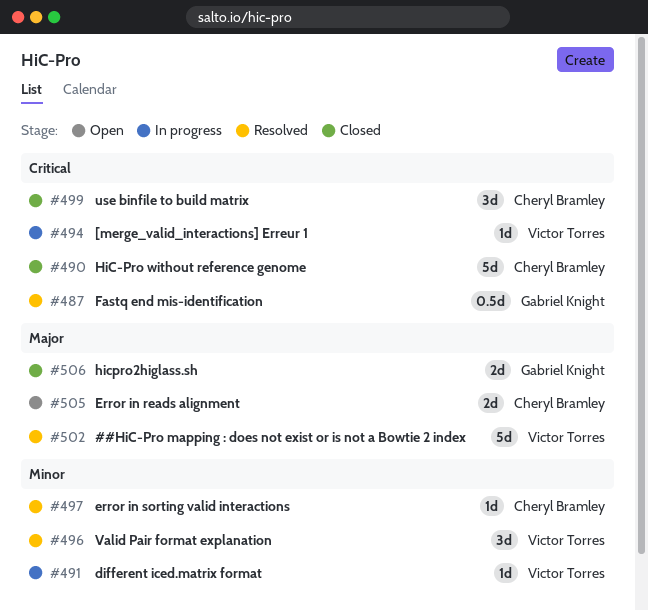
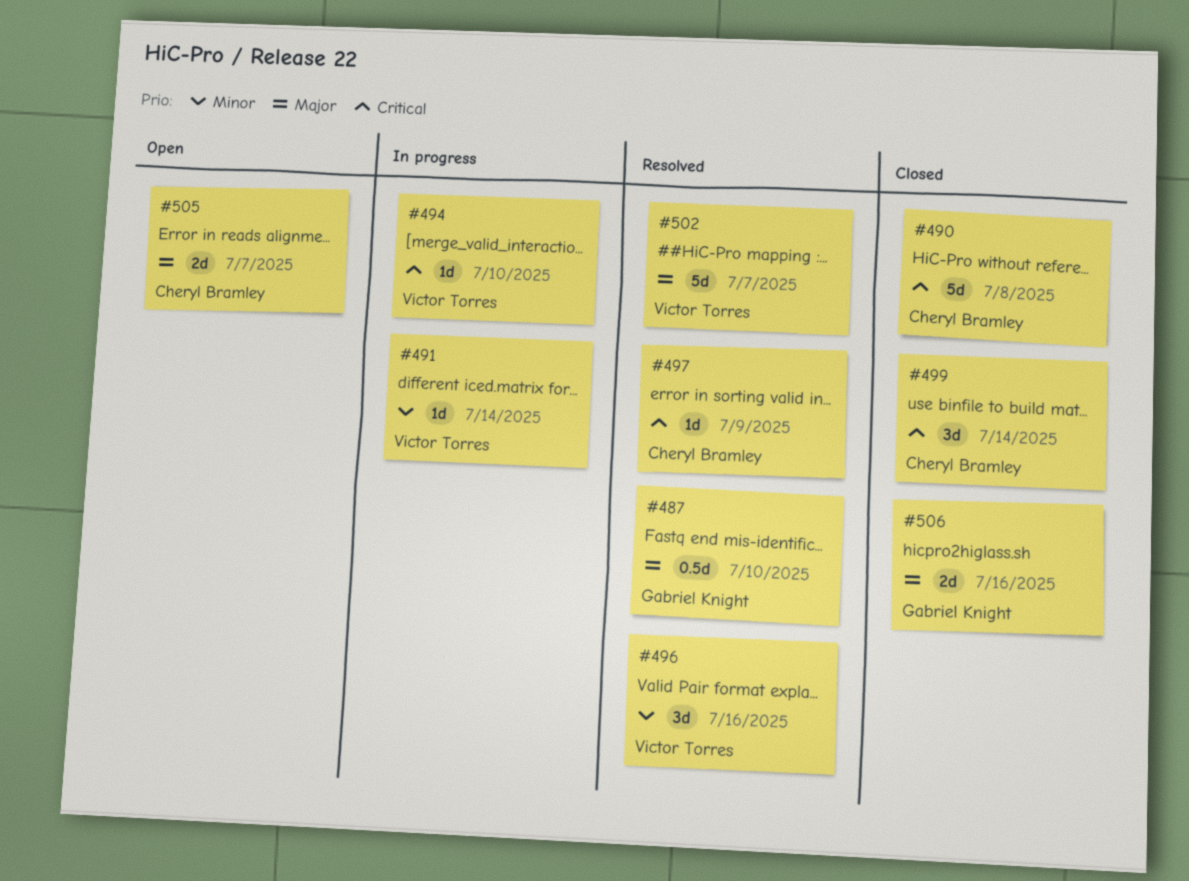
#487, priority: Critical -> Major
#497, priority: Minor -> Critical

